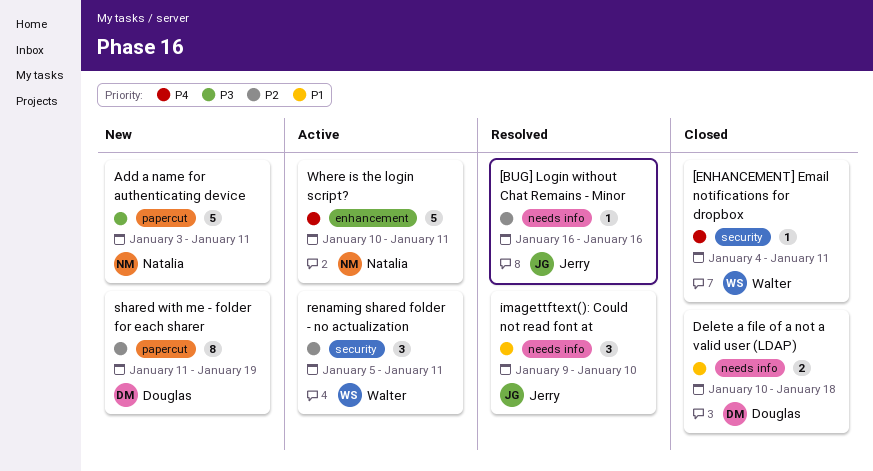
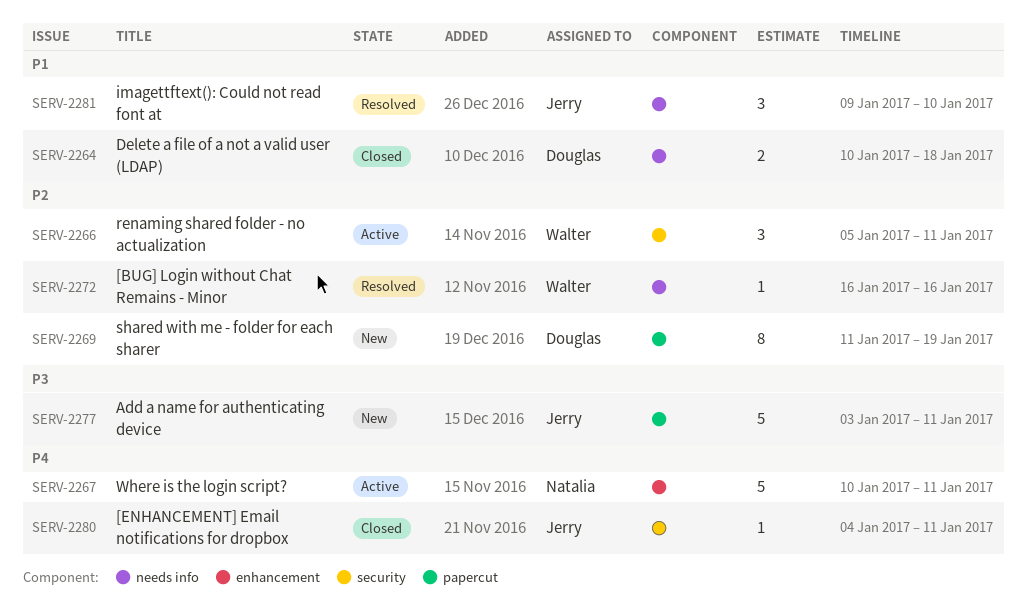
[BUG] Login without Chat Remains - Minor, owner: Jerry -> Walter
[ENHANCEMENT] Email notifications for dropbox, owner: Walter -> Jerry
Add a name for authenticating device, owner: Natalia -> Jerry

